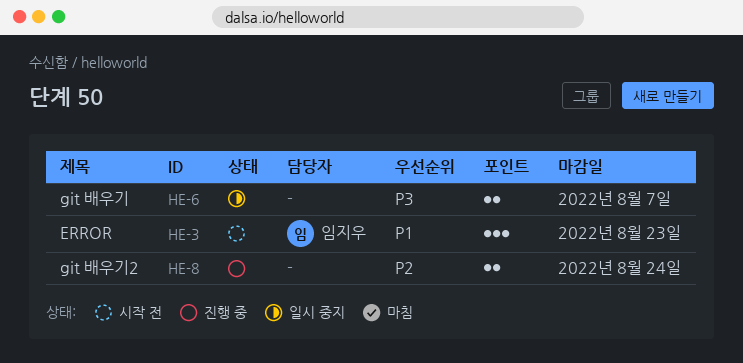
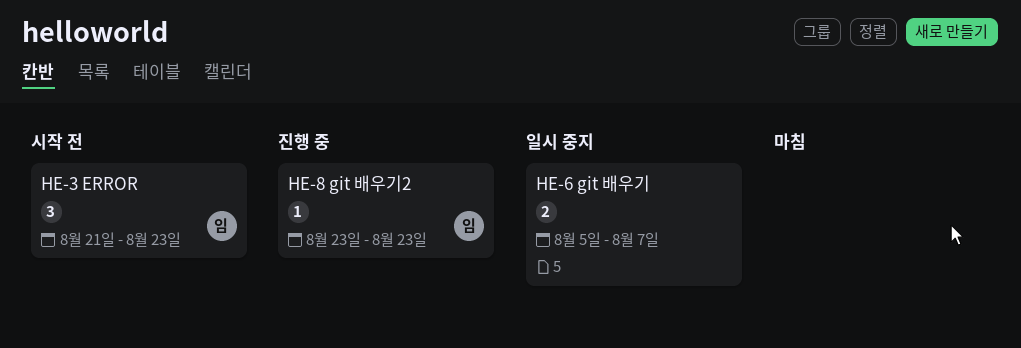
HE-8, owner: none -> 임지우
HE-8, estimate: 2 -> 1
HE-8, due: Aug 24 -> Aug 23

